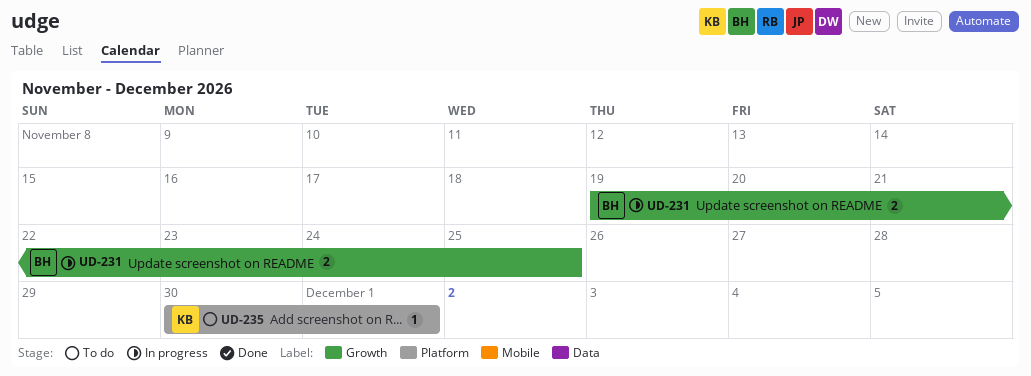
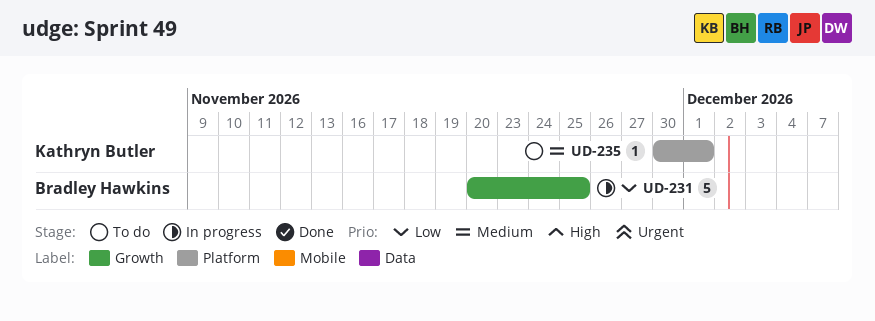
UD-231, estimate: 2 -> 5
UD-231, start: Nov 19 -> Nov 20

